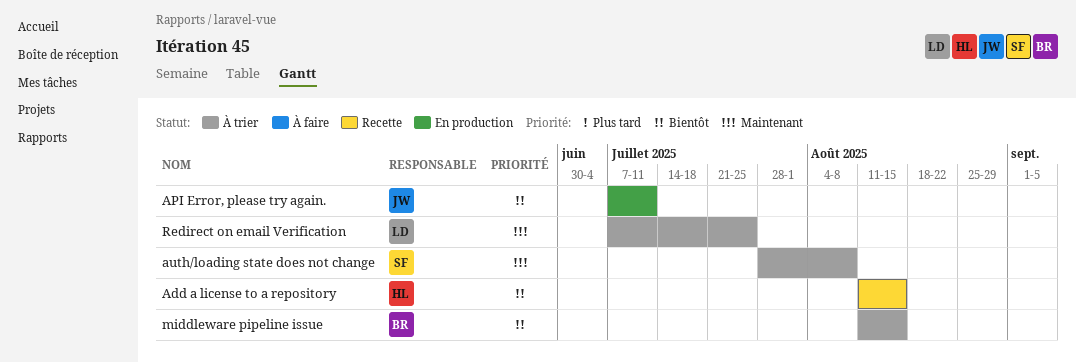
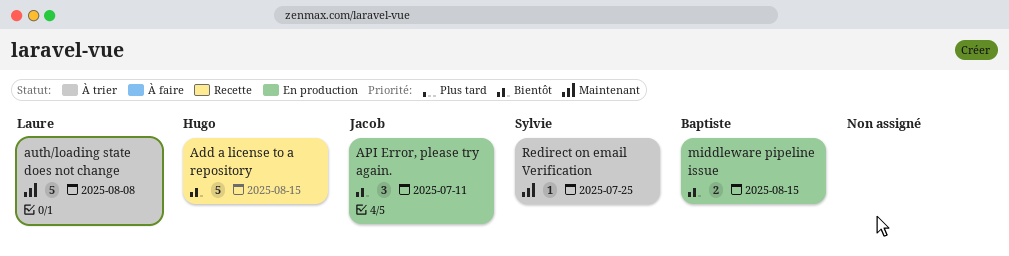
auth/loading state does not change, owner: Sylvie -> Laure
middleware pipeline issue, status: À trier -> En production
Redirect on email Verification, owner: Laure -> Sylvie

